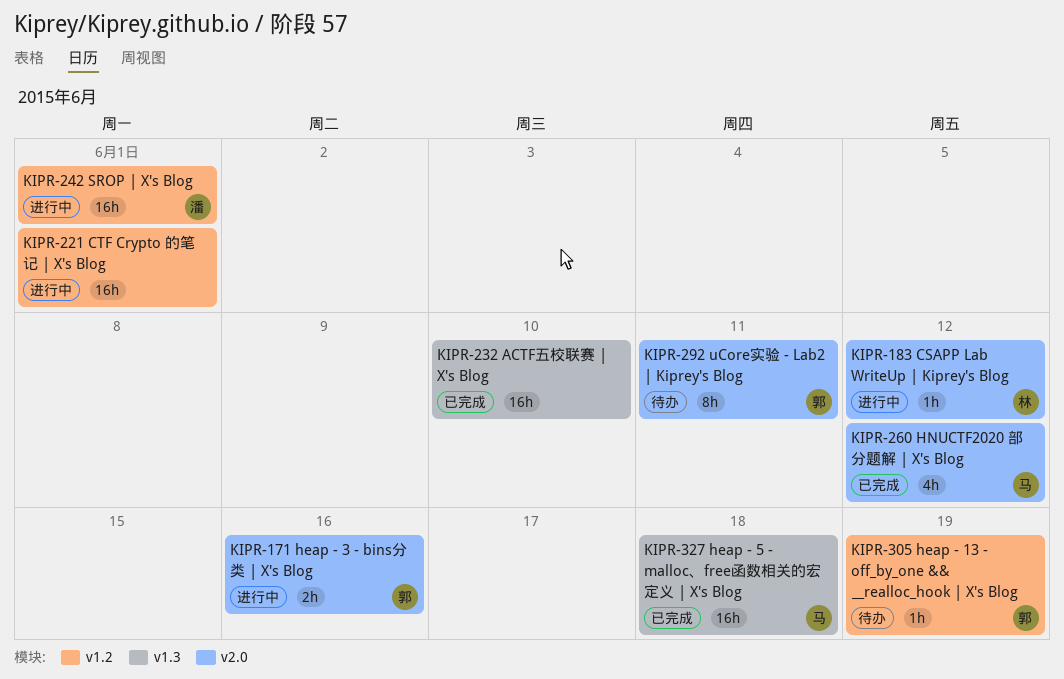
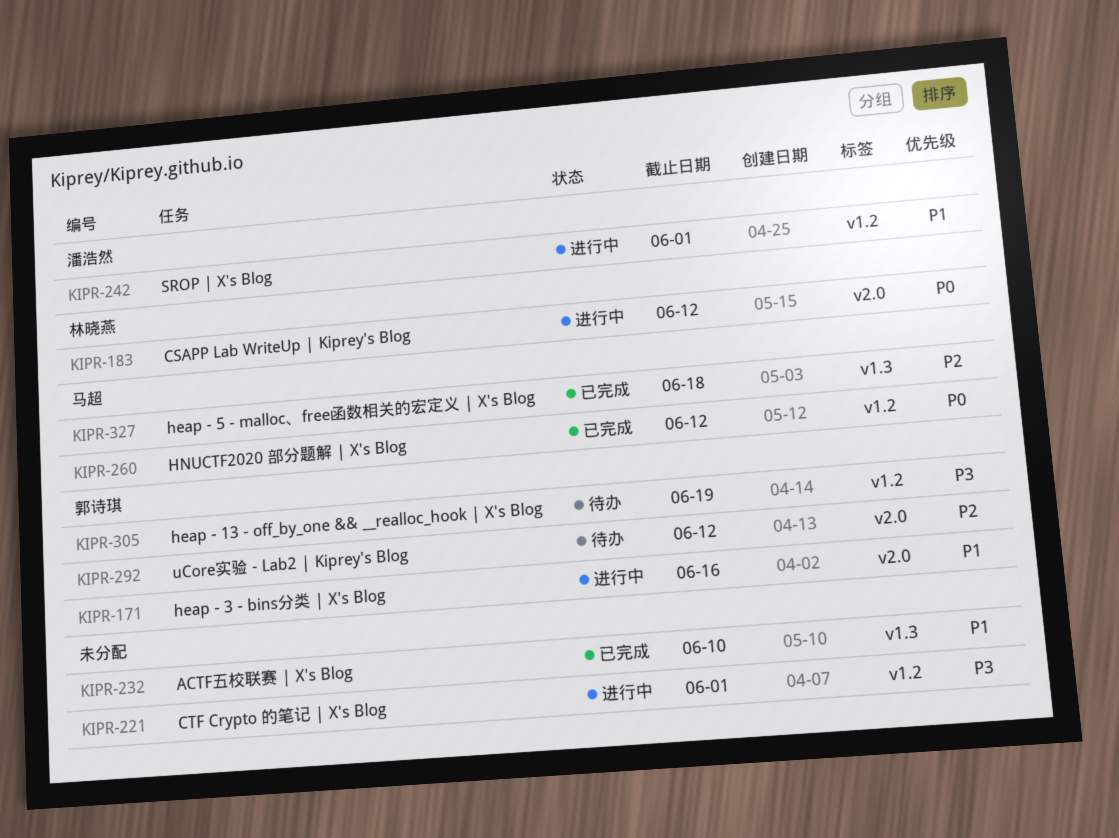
KIPR-260, label: v2.0 -> v1.2
KIPR-292, due: Jun 11 -> Jun 12

